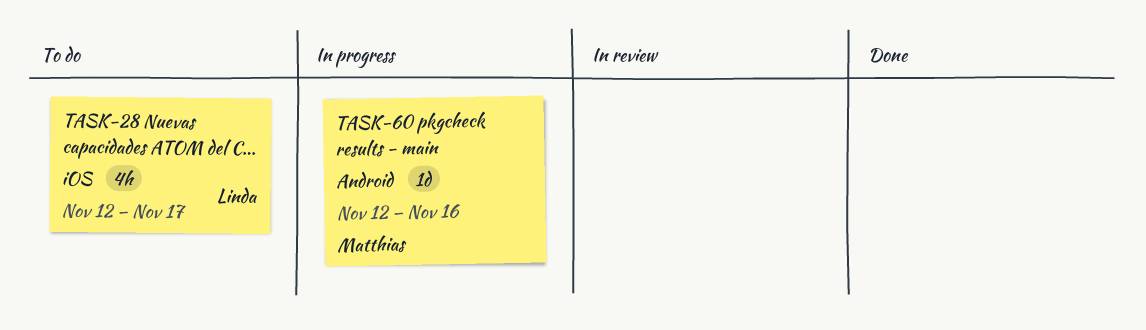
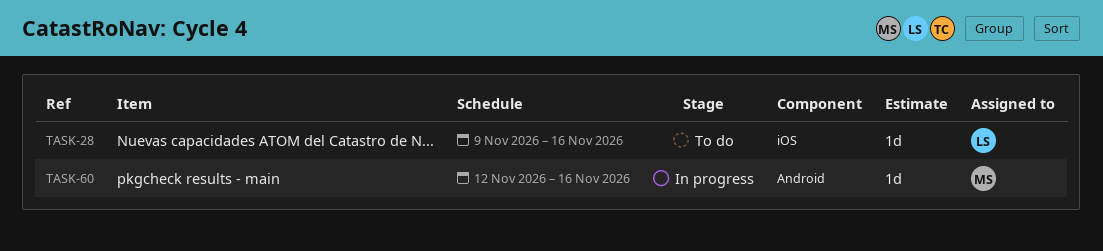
TASK-28, estimate: 4h -> 1d
TASK-28, start: Nov 12 -> Nov 9
TASK-28, due: Nov 17 -> Nov 16

